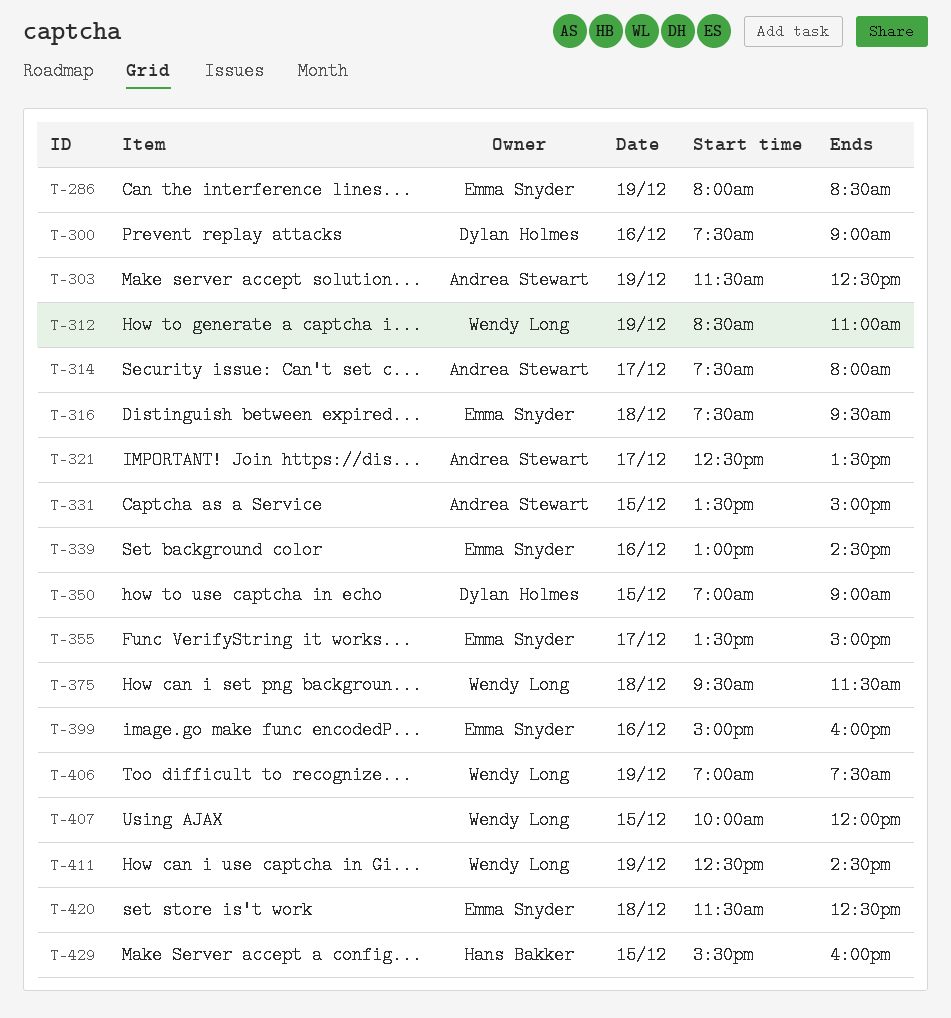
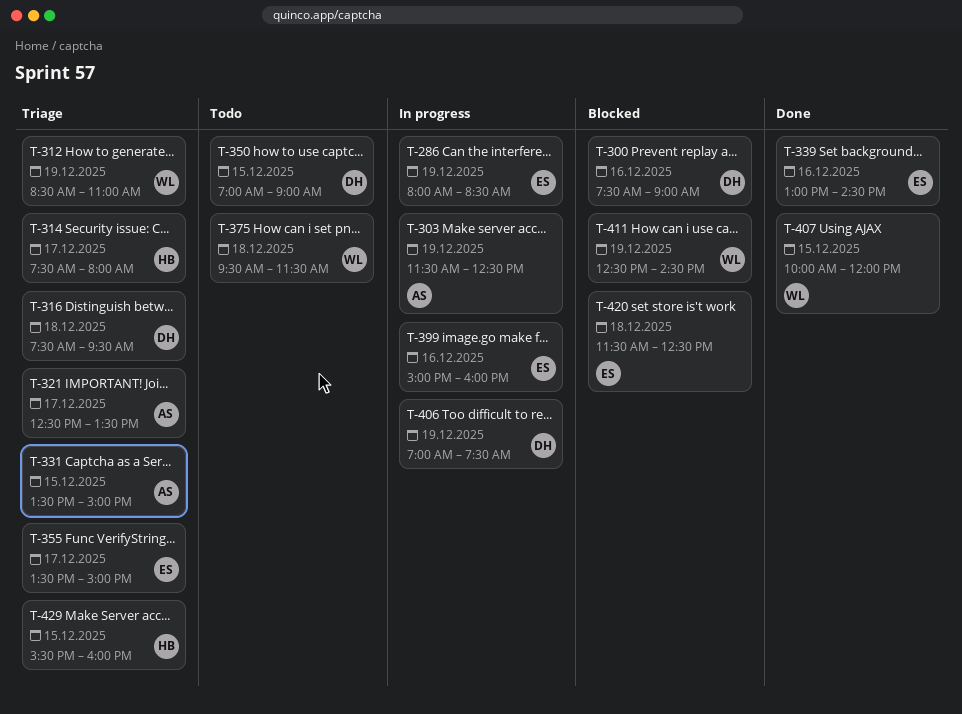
T-314, owner: Andrea Stewart -> Hans Bakker
T-316, owner: Emma Snyder -> Dylan Holmes
T-406, owner: Wendy Long -> Dylan Holmes

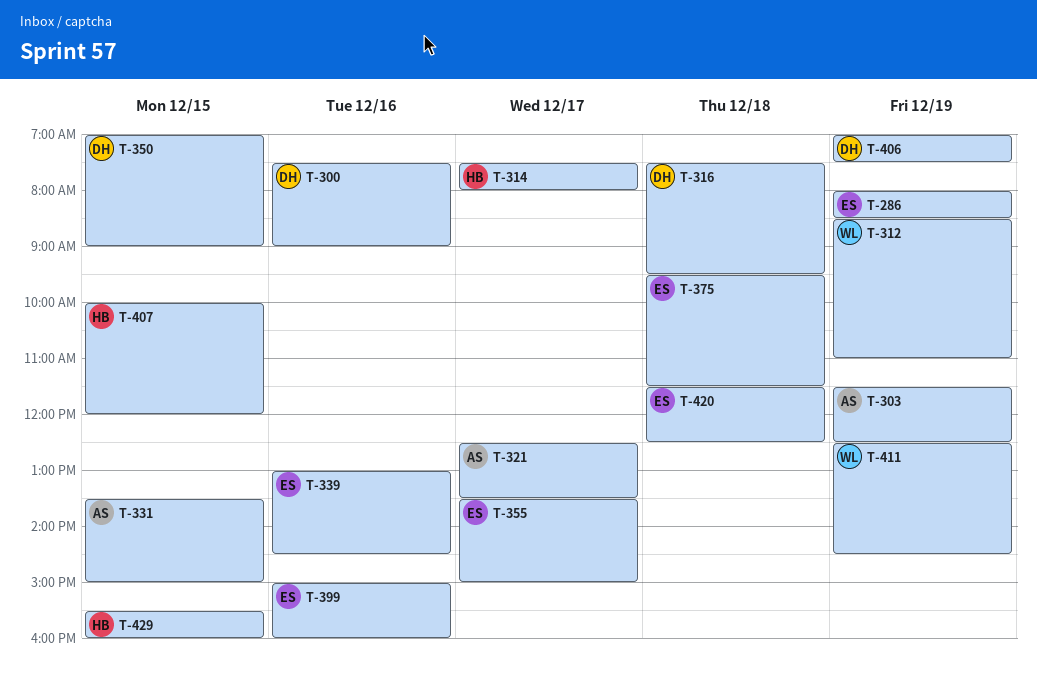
T-375, owner: WL -> ES
T-407, owner: WL -> HB

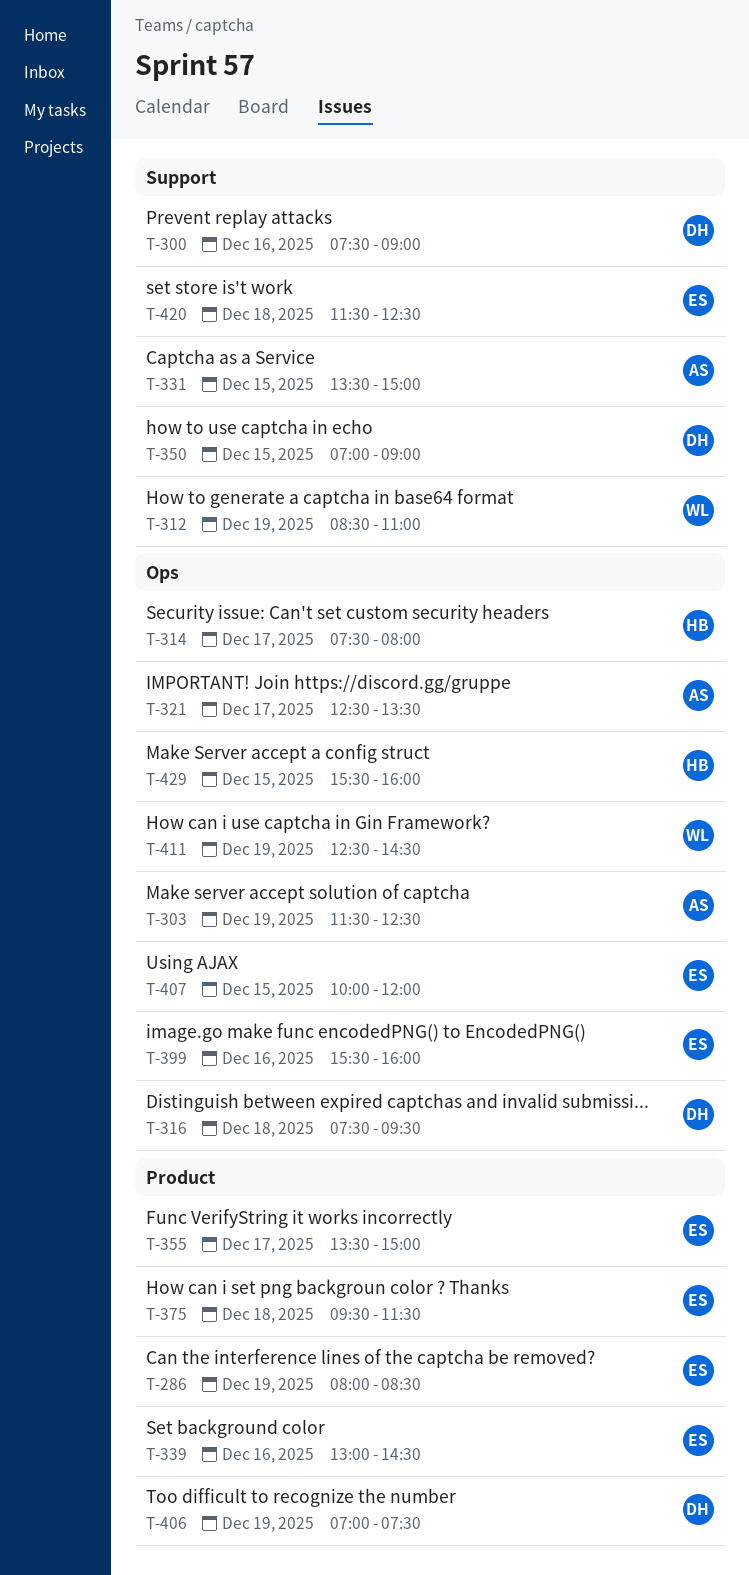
T-399, begins: 15:00 -> 15:30
T-407, owner: HB -> ES

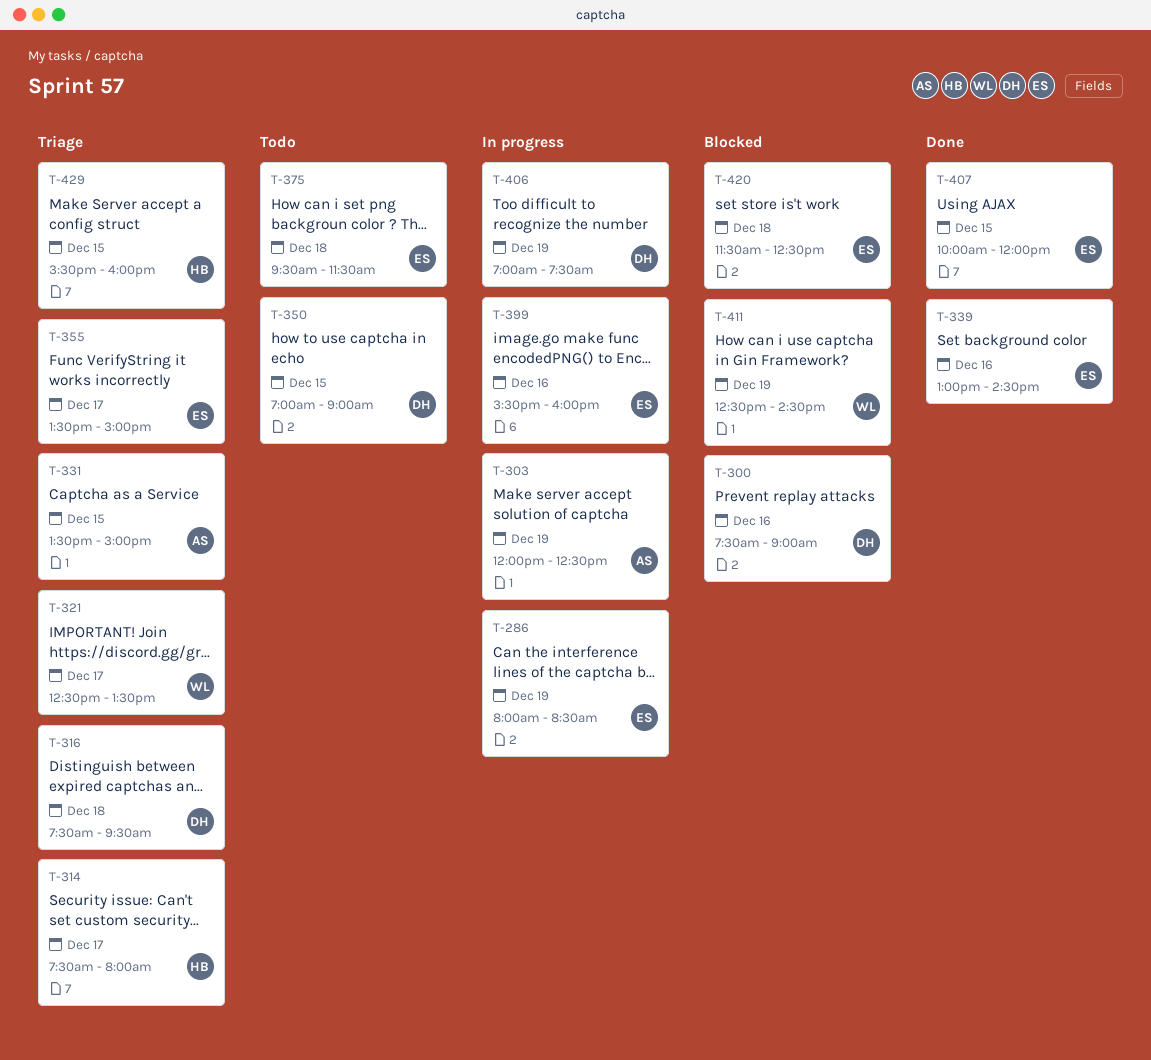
T-303, begins: 11:30 -> 12:00
T-312: present -> none
T-321, owner: AS -> WL

